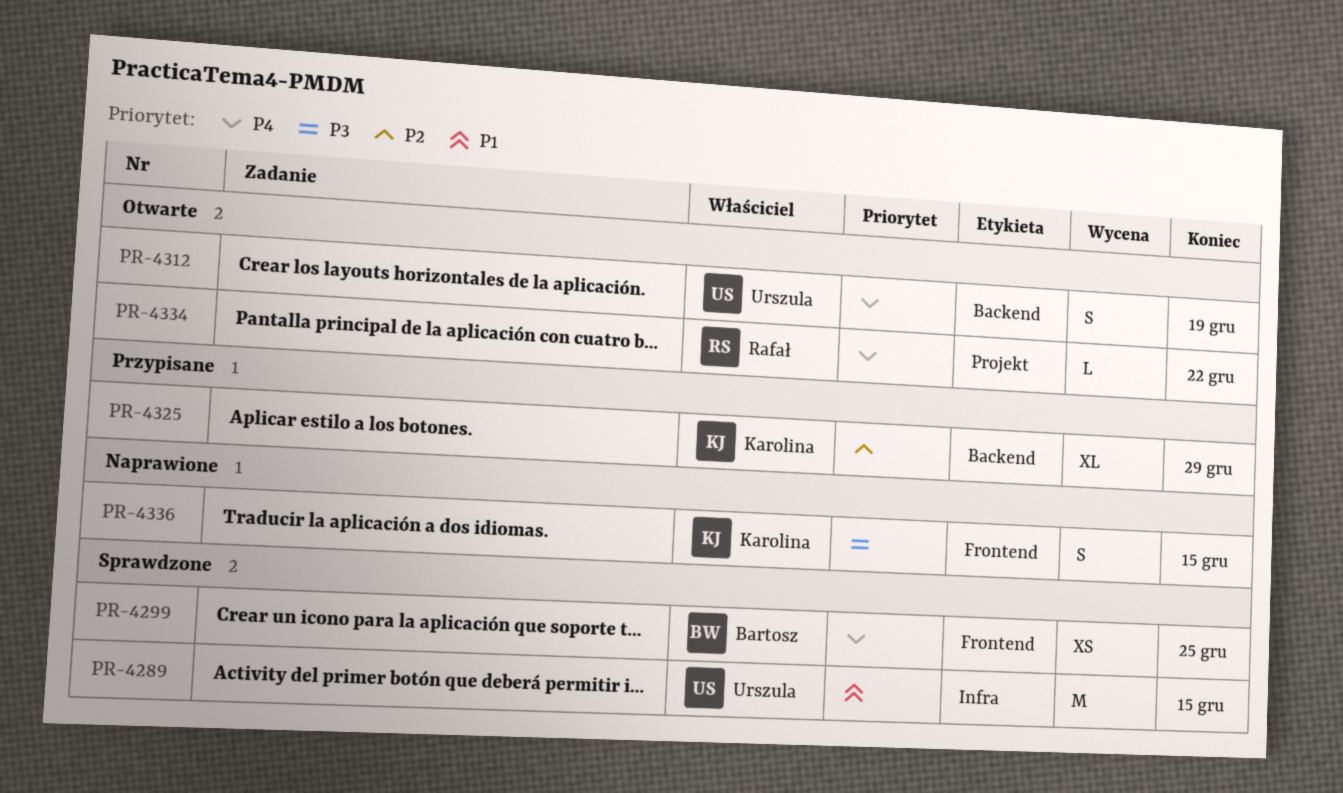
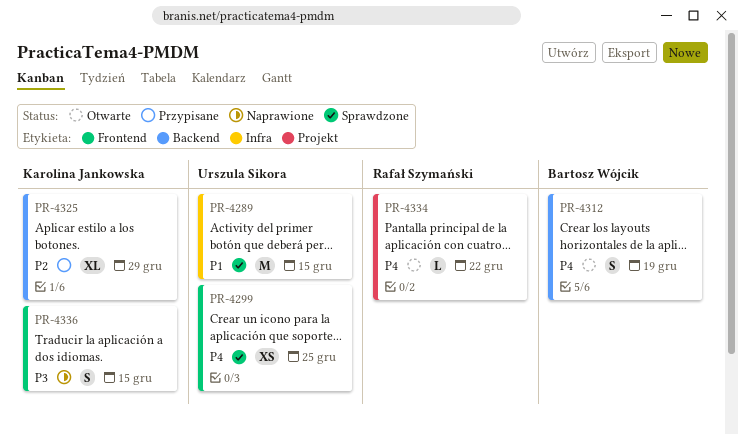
PR-4299, owner: Bartosz Wójcik -> Urszula Sikora
PR-4312, owner: Urszula Sikora -> Bartosz Wójcik

